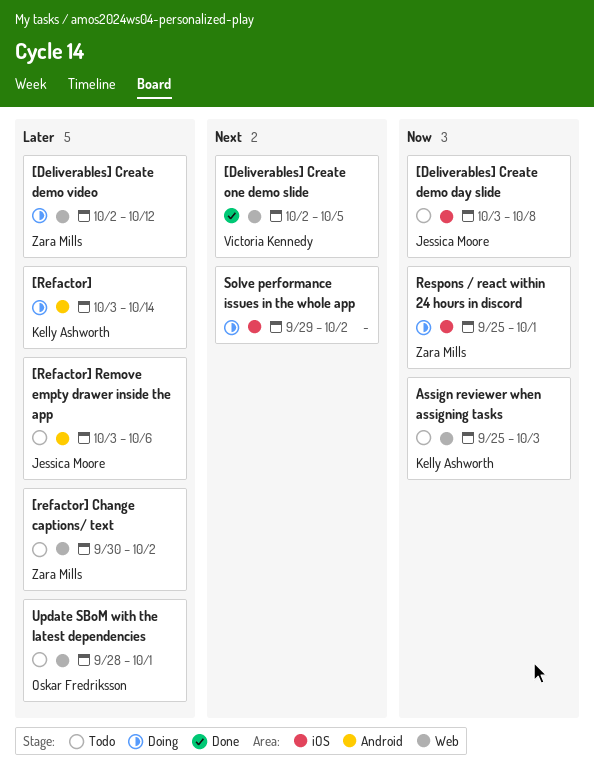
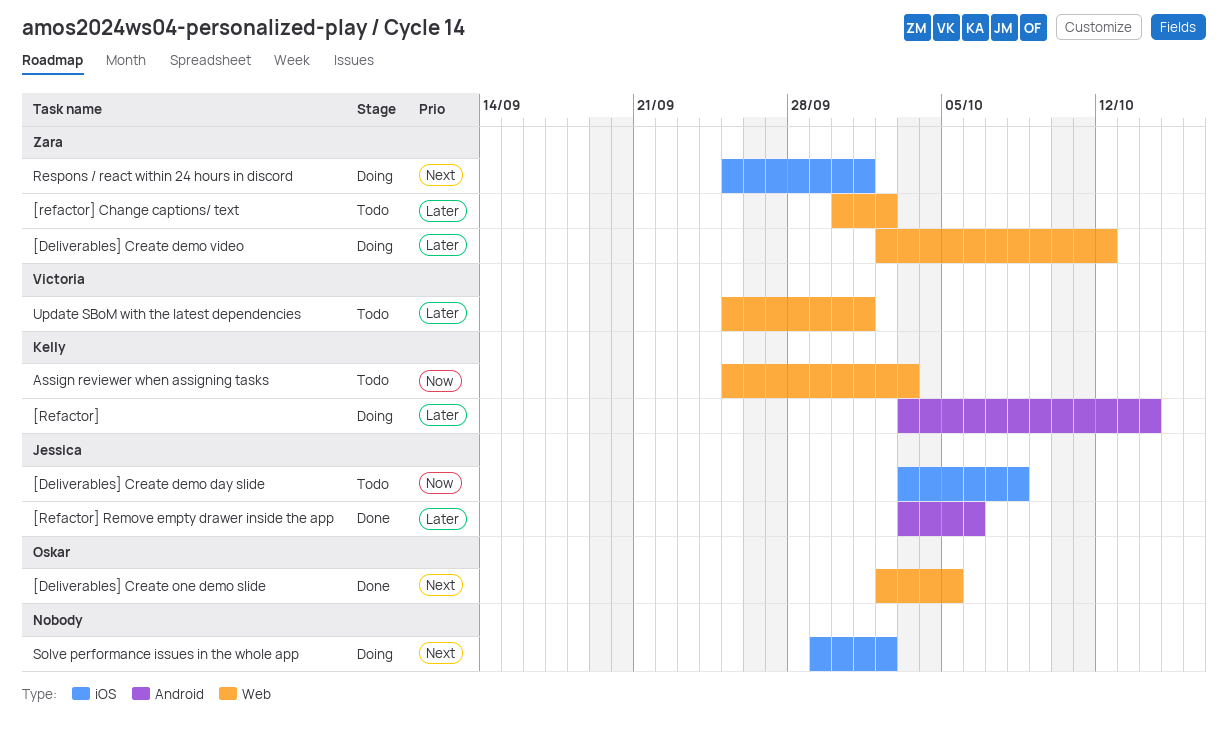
[Deliverables] Create one demo slide, owner: Victoria Kennedy -> Oskar Fredriksson
[Refactor] Remove empty drawer inside the app, status: Todo -> Done
Respons / react within 24 hours in discord, priority: Now -> Next
Update SBoM with the latest dependencies, owner: Oskar Fredriksson -> Victoria Kennedy
Update SBoM with the latest dependencies, start: Sep 28 -> Sep 25

